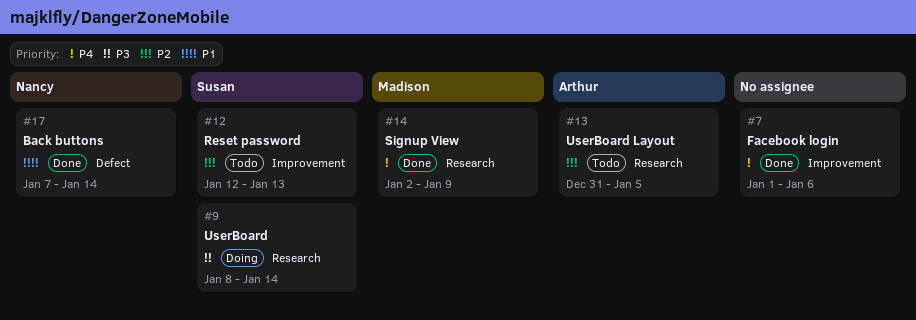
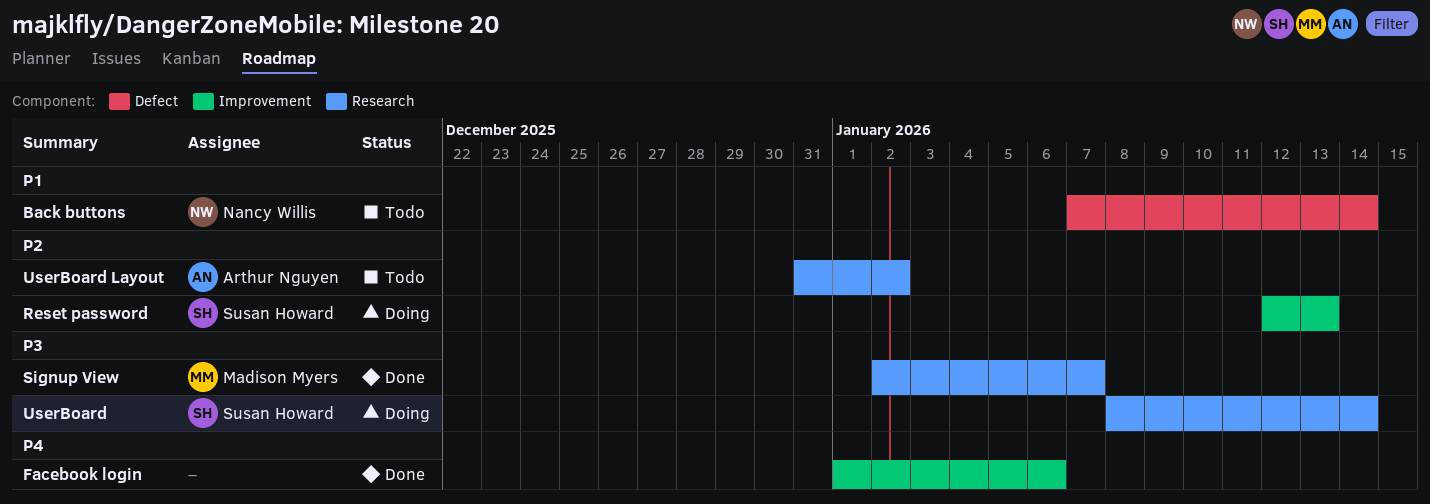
Back buttons, status: Done -> Todo
Reset password, status: Todo -> Doing
Signup View, priority: P4 -> P3
Signup View, due: Jan 9 -> Jan 7
UserBoard Layout, due: Jan 5 -> Jan 2

